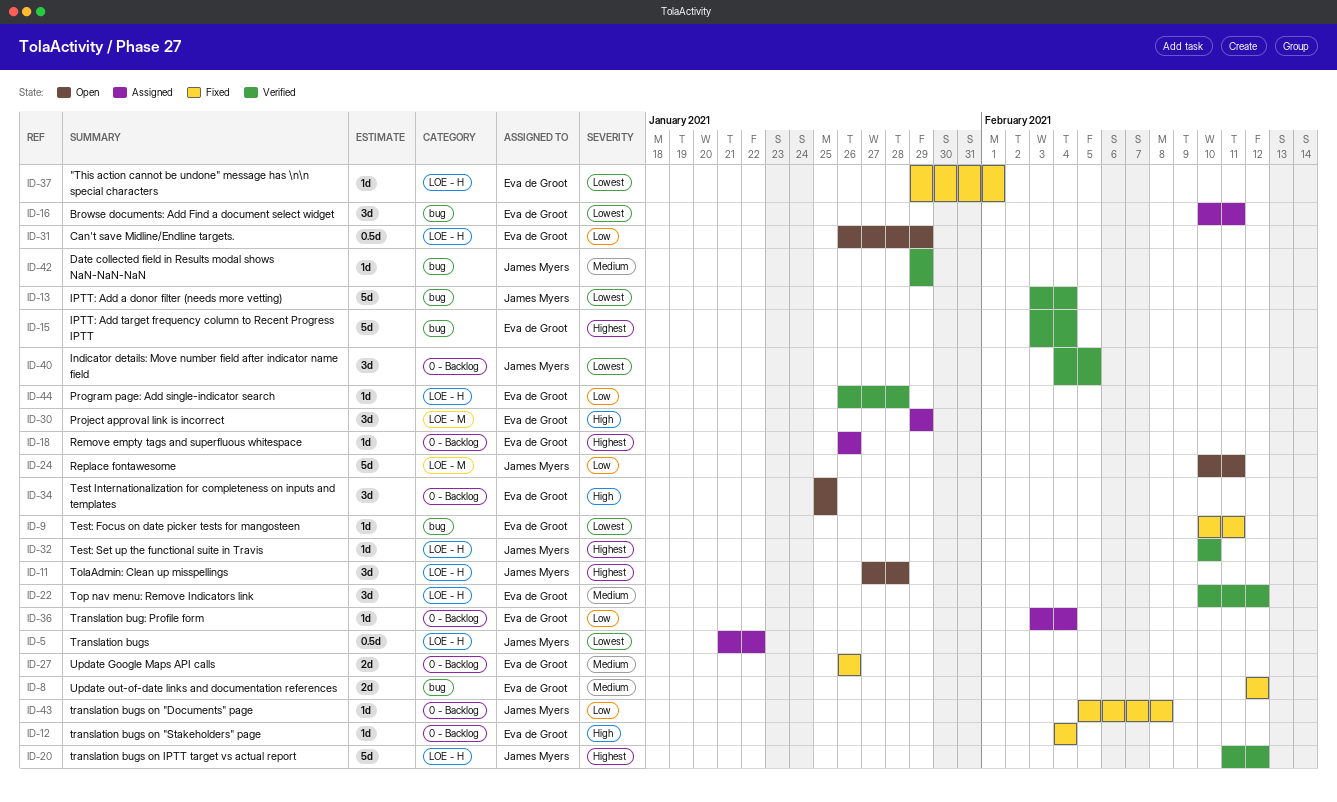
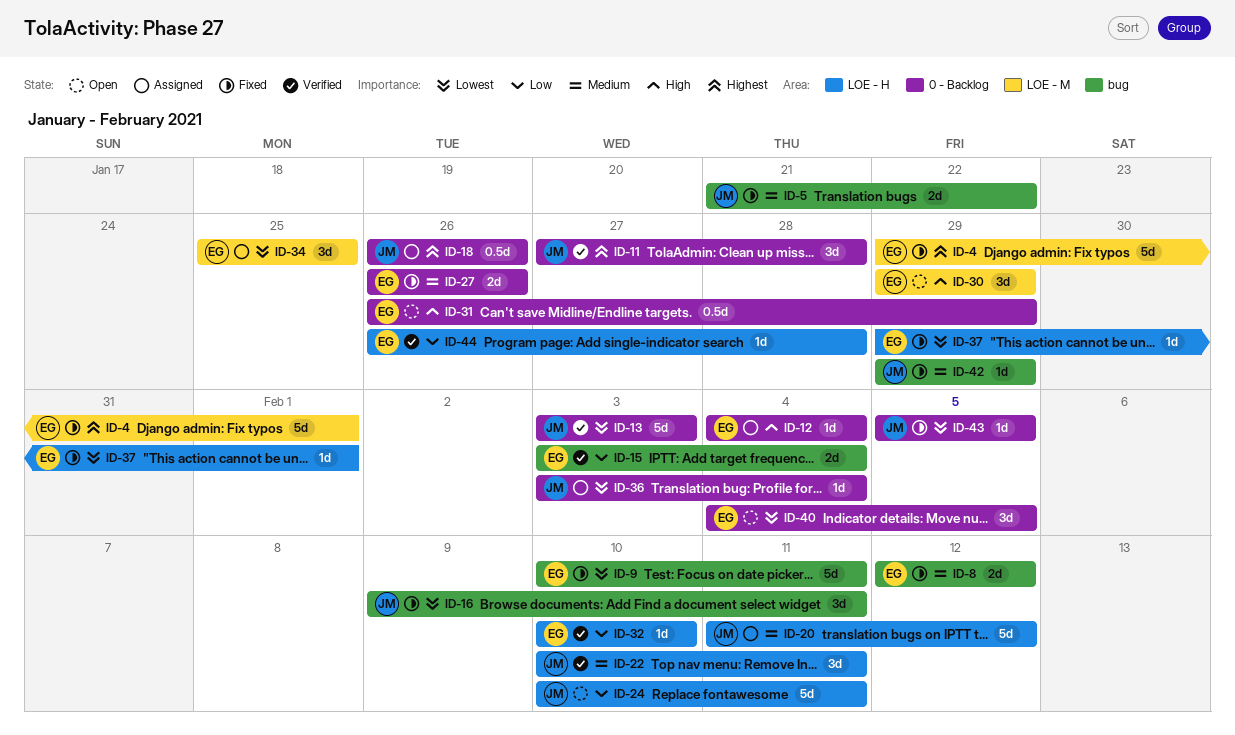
ID-4: none -> present
ID-5, status: Assigned -> Fixed
ID-5, priority: Lowest -> Medium
ID-5, label: LOE - H -> bug
ID-5, estimate: 0.5d -> 2d
ID-9, estimate: 1d -> 5d
ID-11, status: Open -> Verified
ID-11, label: LOE - H -> 0 - Backlog
ID-12, status: Fixed -> Assigned
ID-13, label: bug -> 0 - Backlog
ID-13, due: Feb 4 -> Feb 3
ID-15, priority: Highest -> Low
ID-15, estimate: 5d -> 2d
ID-16, status: Assigned -> Fixed
ID-16, owner: Eva de Groot -> James Myers
ID-16, start: Feb 10 -> Feb 9
ID-18, owner: Eva de Groot -> James Myers
ID-18, estimate: 1d -> 0.5d
ID-20, status: Verified -> Assigned
ID-20, priority: Highest -> Medium
ID-22, owner: Eva de Groot -> James Myers
ID-22, due: Feb 12 -> Feb 11
ID-24, label: LOE - M -> LOE - H
ID-30, status: Assigned -> Open
ID-31, priority: Low -> High
ID-31, label: LOE - H -> 0 - Backlog
ID-32, owner: James Myers -> Eva de Groot
ID-32, priority: Highest -> Low
ID-34, status: Open -> Assigned
ID-34, priority: High -> Lowest
ID-34, label: 0 - Backlog -> LOE - M
ID-36, owner: Eva de Groot -> James Myers
ID-36, priority: Low -> Lowest
ID-40, status: Verified -> Open
ID-40, owner: James Myers -> Eva de Groot
ID-42, status: Verified -> Fixed
ID-43, priority: Low -> Lowest
ID-43, due: Feb 8 -> Feb 5

